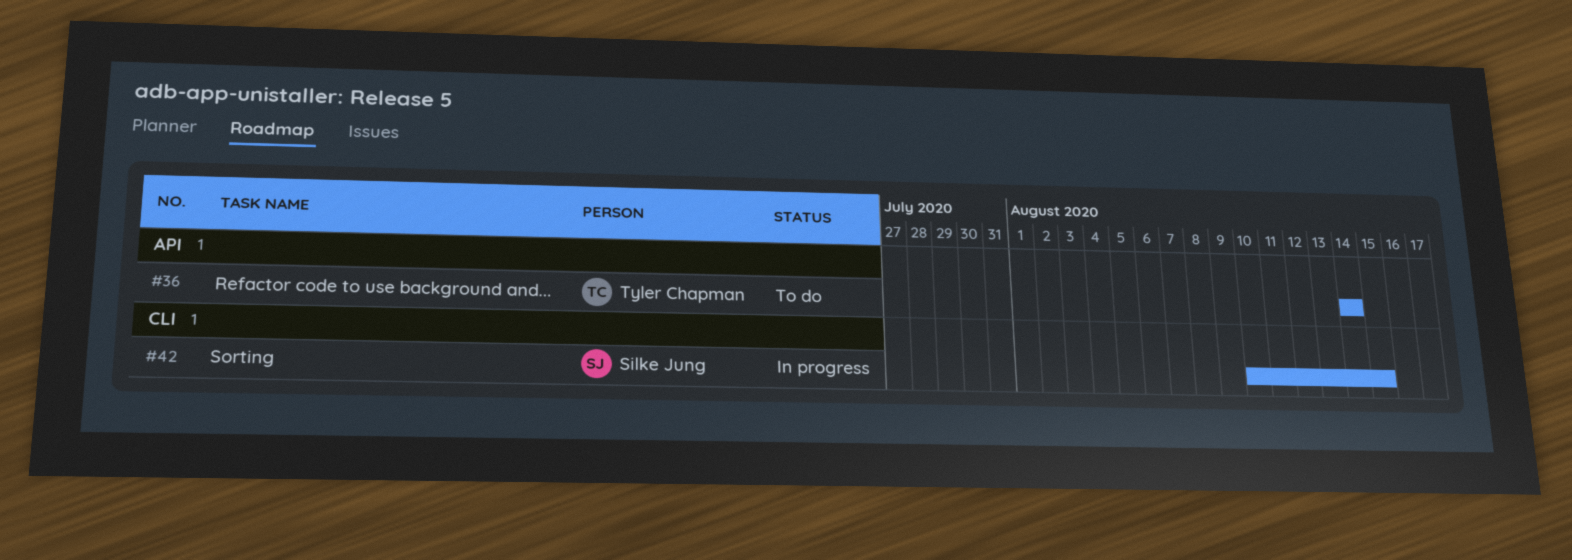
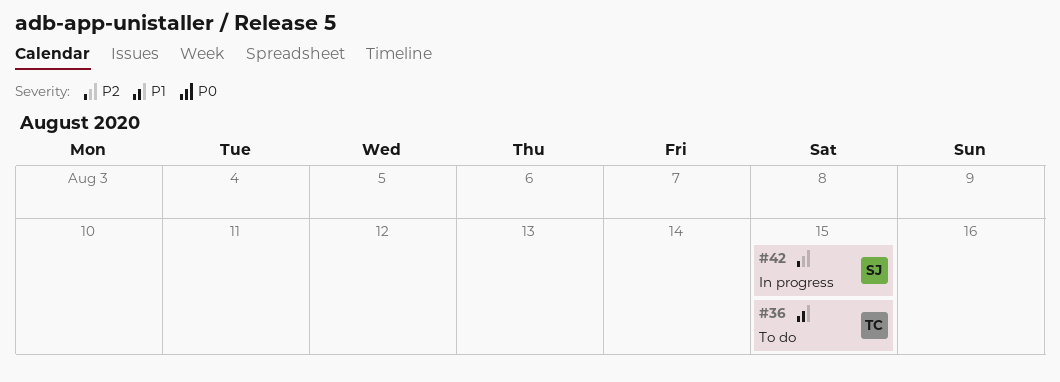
#36, due: Aug 14 -> Aug 15

